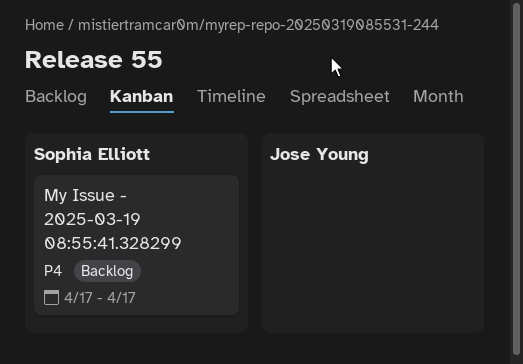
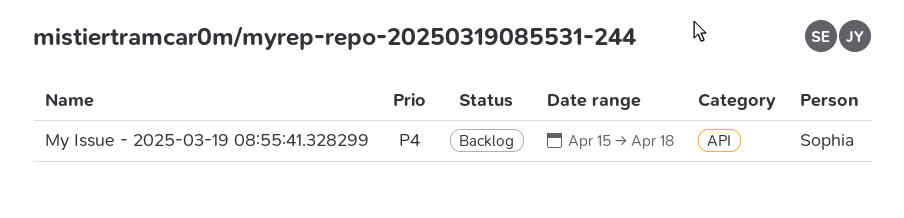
My Issue - 2025-03-19 08:55:41.328299, start: Apr 17 -> Apr 15
My Issue - 2025-03-19 08:55:41.328299, due: Apr 17 -> Apr 18

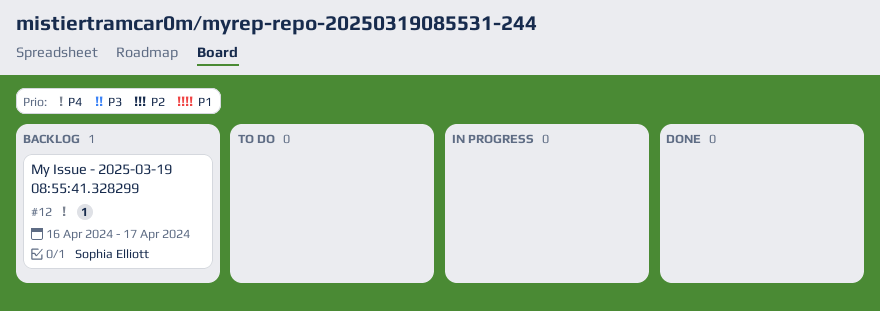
My Issue - 2025-03-19 08:55:41.328299, start: Apr 15 -> Apr 16
My Issue - 2025-03-19 08:55:41.328299, due: Apr 18 -> Apr 17

